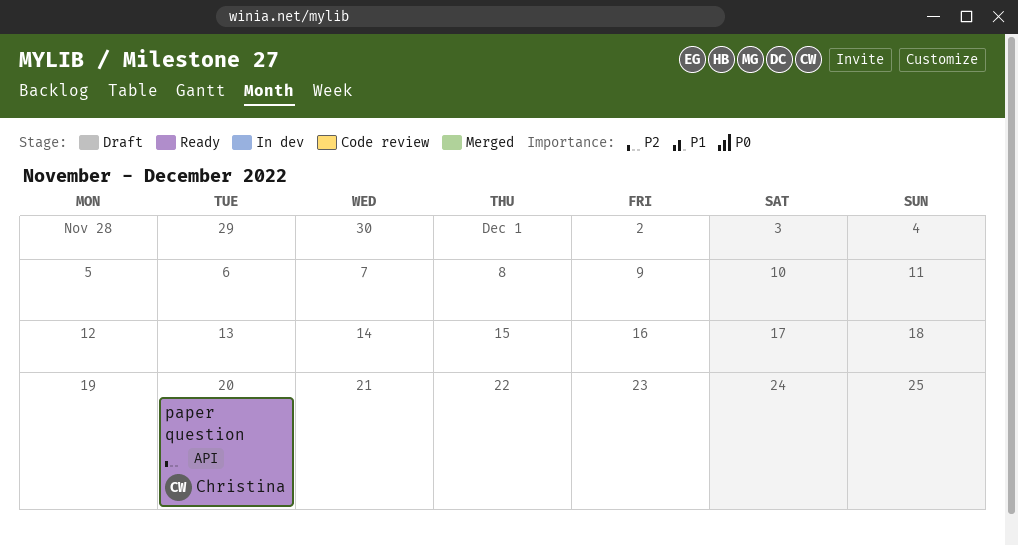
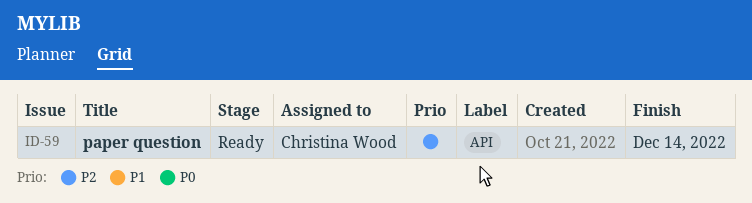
paper question, due: Dec 20 -> Dec 14

